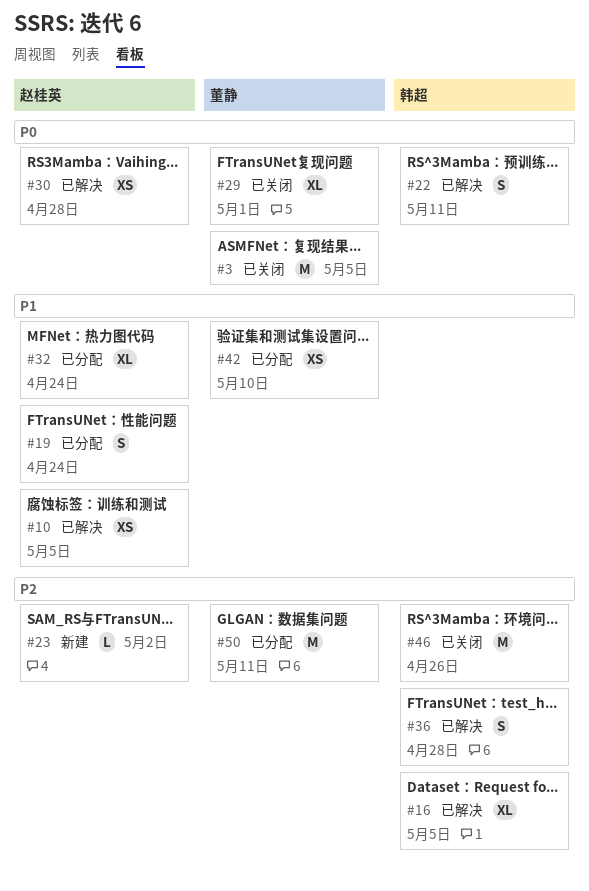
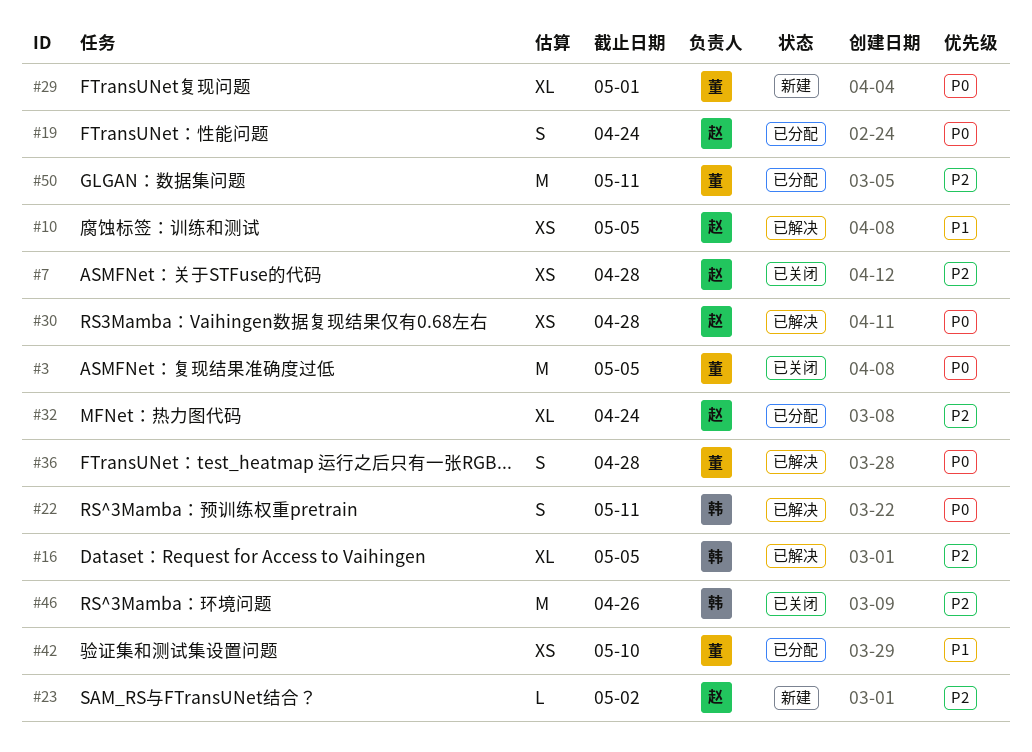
#7: none -> present
#19, priority: P1 -> P0
#29, status: 已关闭 -> 新建
#32, priority: P1 -> P2
#36, owner: 韩超 -> 董静
#36, priority: P2 -> P0

